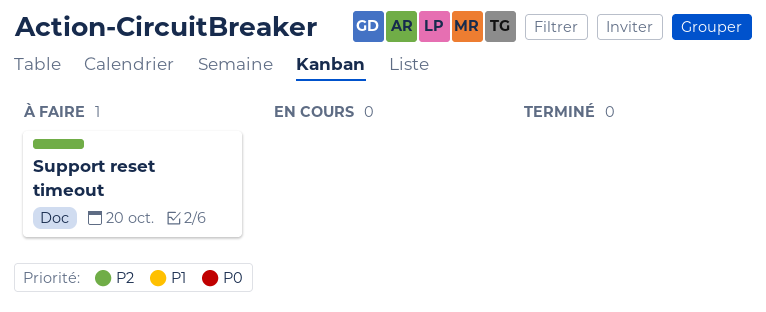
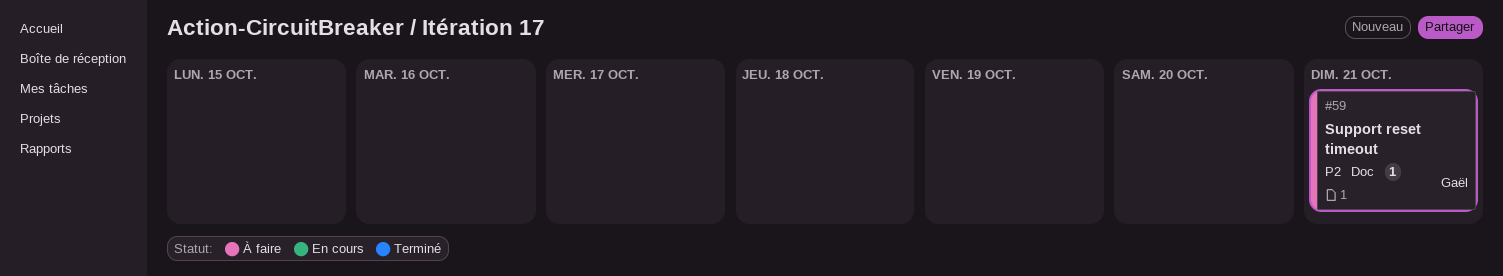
Support reset timeout, due: Oct 20 -> Oct 21

